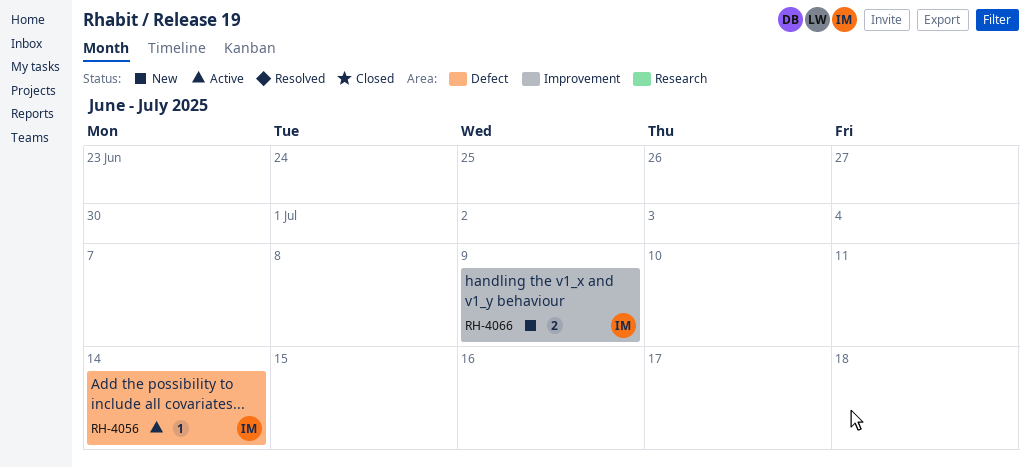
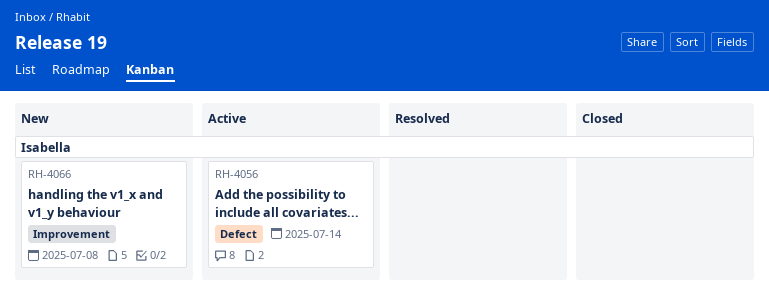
RH-4066, due: Jul 9 -> Jul 8

